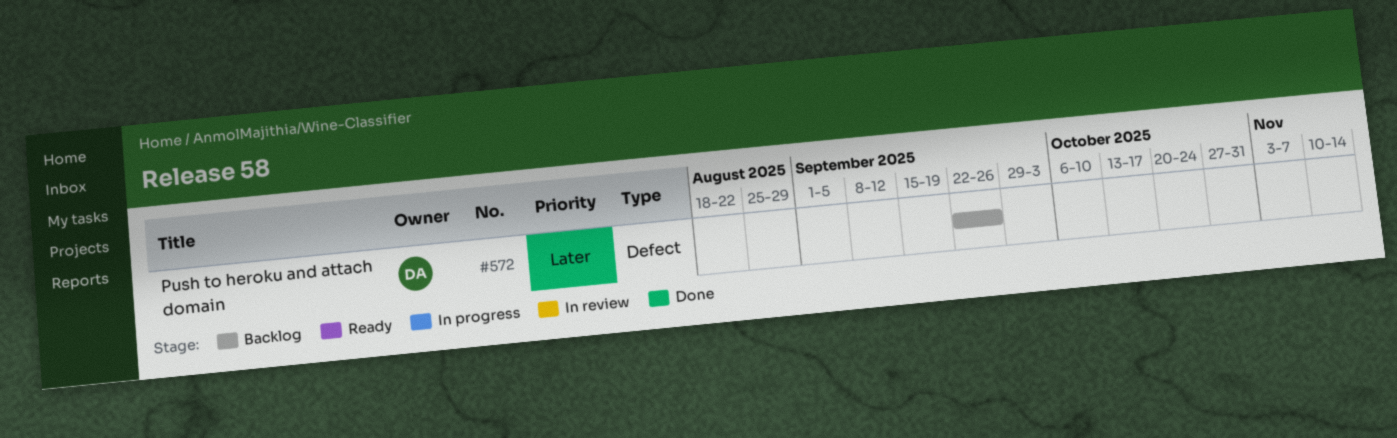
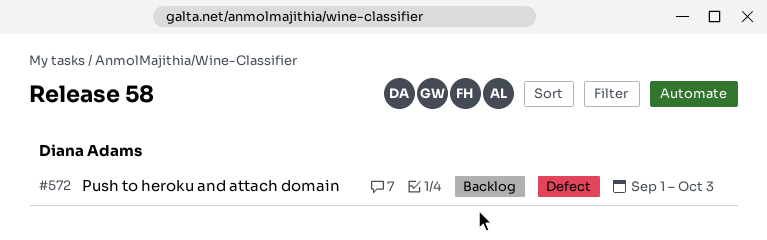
#572, start: Sep 22 -> Sep 1
#572, due: Sep 26 -> Oct 3

